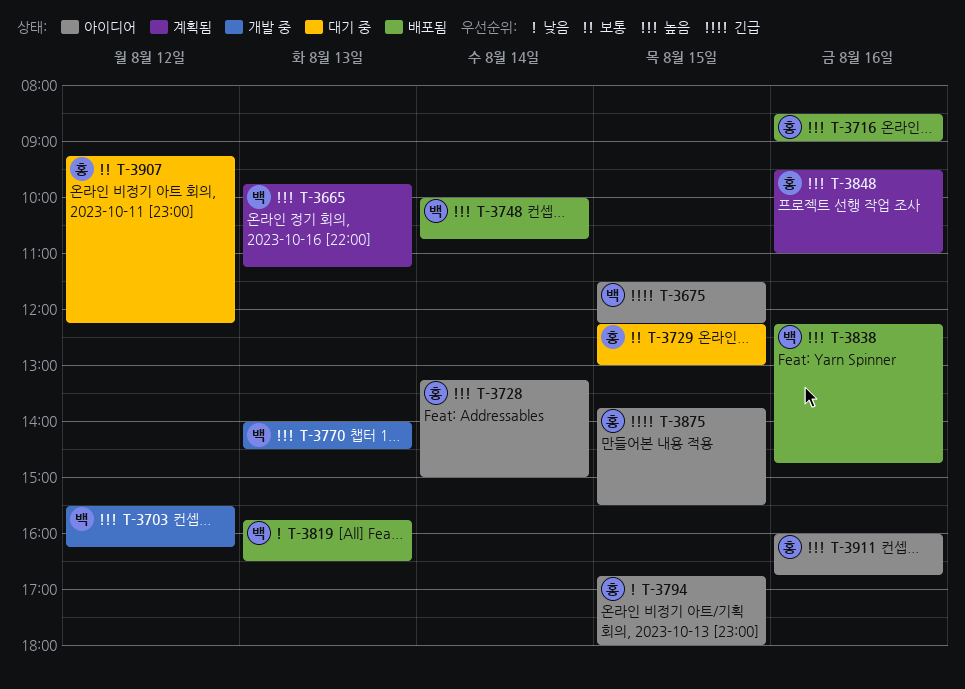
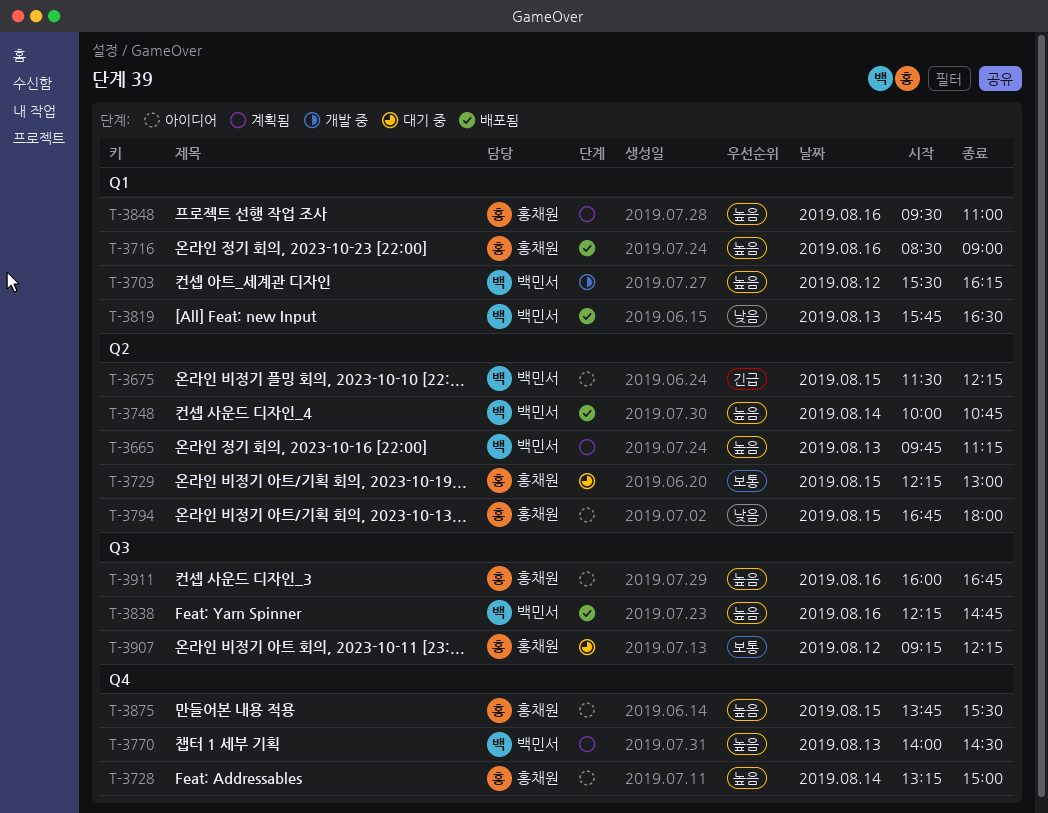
T-3770, status: 개발 중 -> 계획됨
T-3875, priority: 긴급 -> 높음

